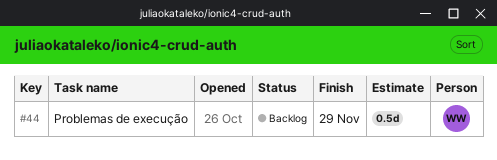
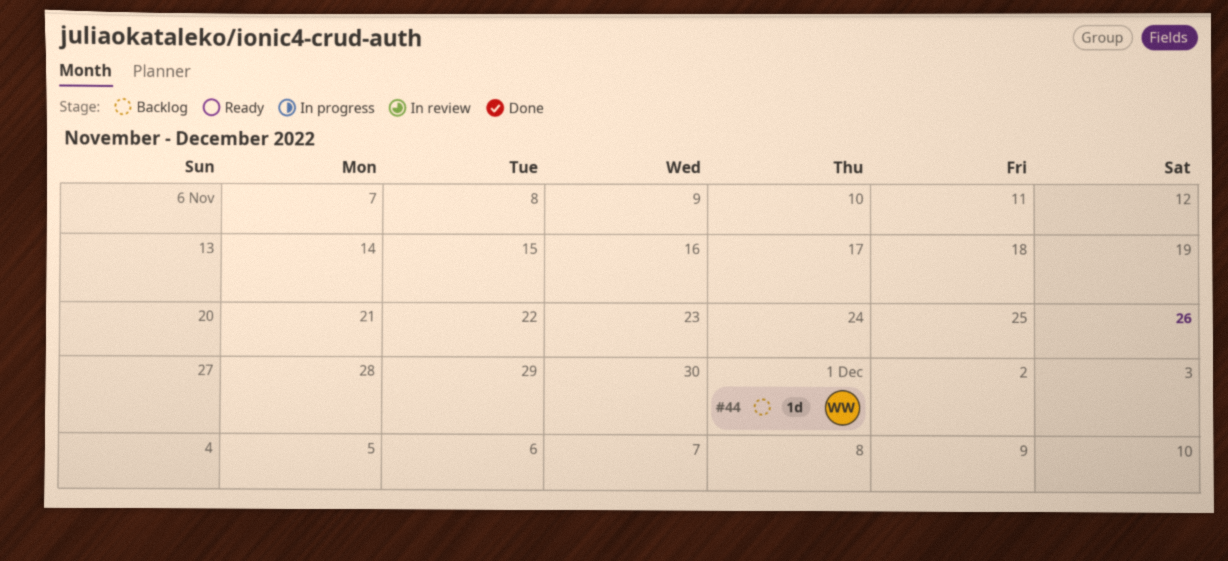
#44, estimate: 0.5d -> 1d
#44, due: Nov 29 -> Dec 1

